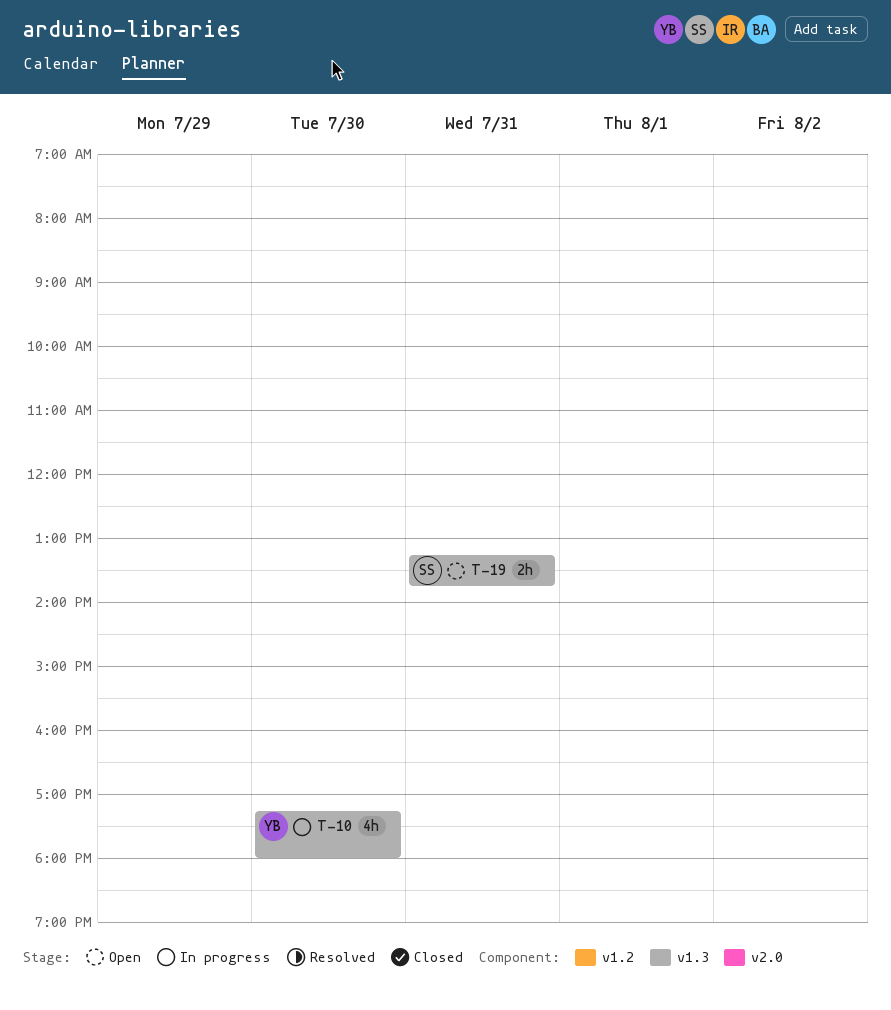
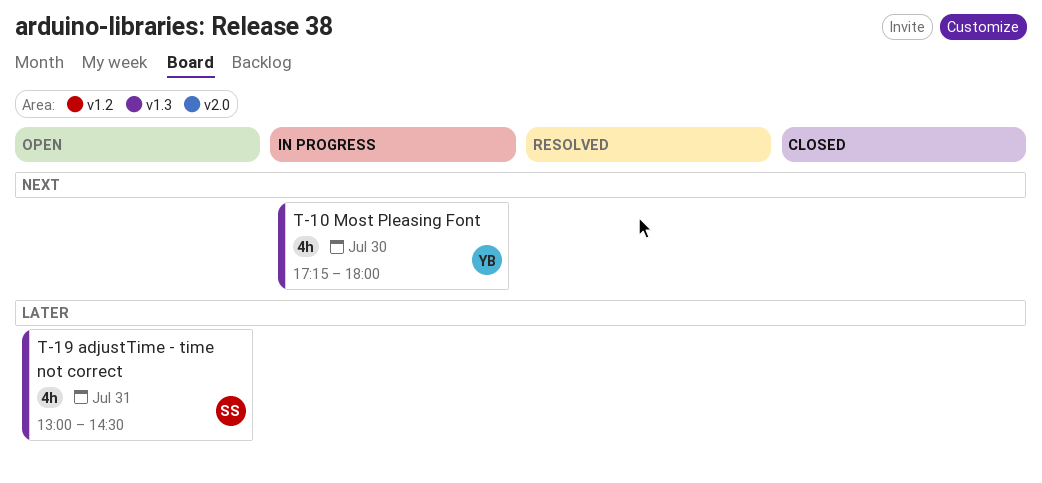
T-19, estimate: 2h -> 4h
T-19, begins: 13:15 -> 13:00
T-19, ends: 13:45 -> 14:30

